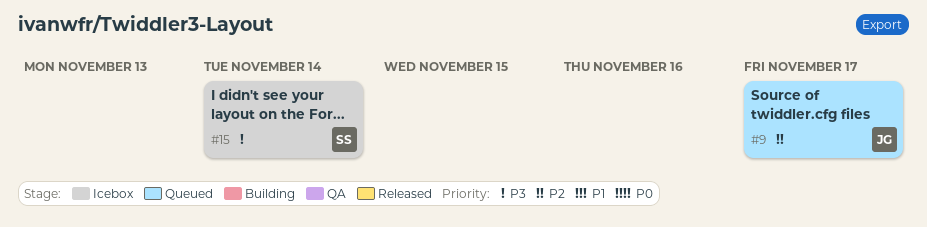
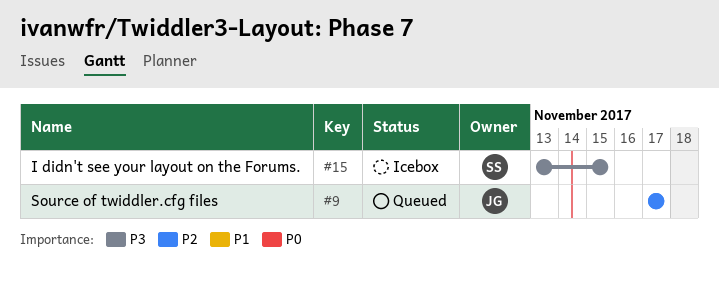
#15, due: Nov 14 -> Nov 15

